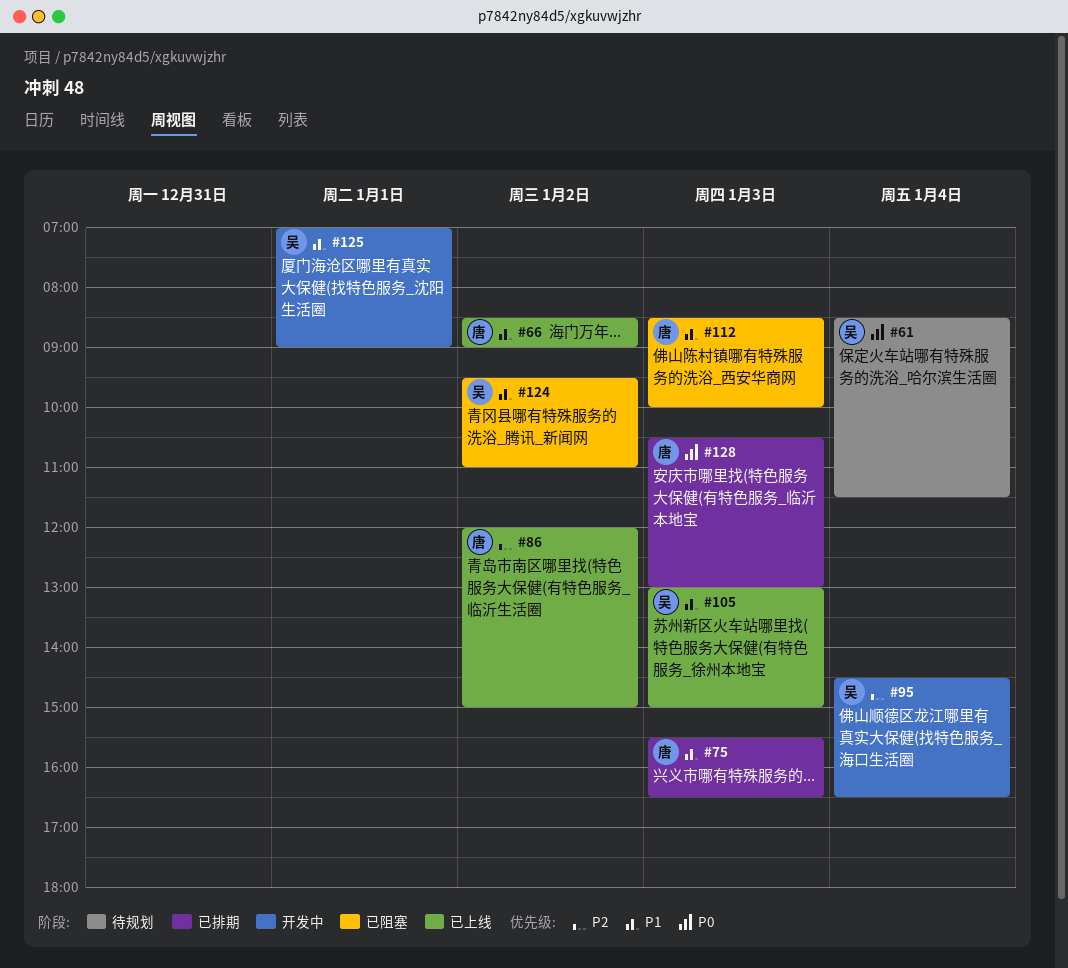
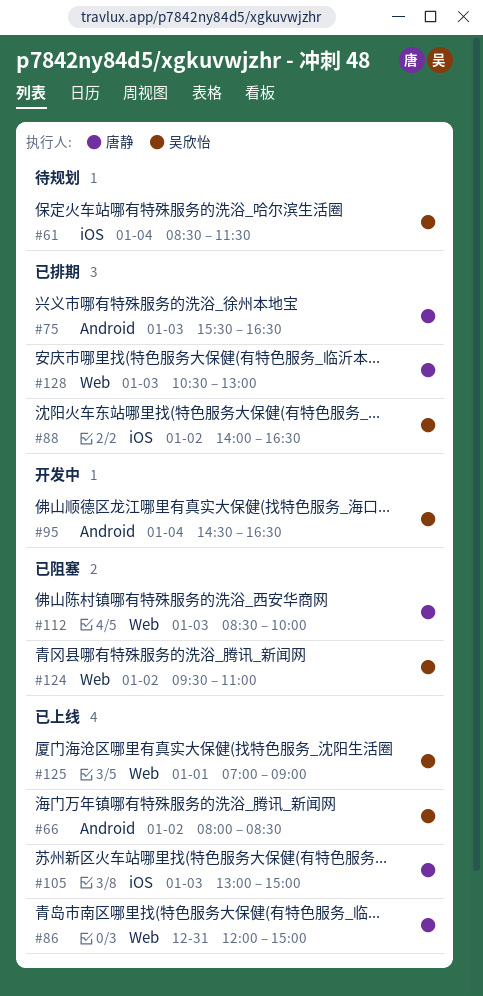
#66, owner: 唐静 -> 吴欣怡
#66, begins: 08:30 -> 08:00
#66, ends: 09:00 -> 08:30
#86, day: Jan 2 -> Dec 31
#88: none -> present
#105, owner: 吴欣怡 -> 唐静
#125, status: 开发中 -> 已上线

